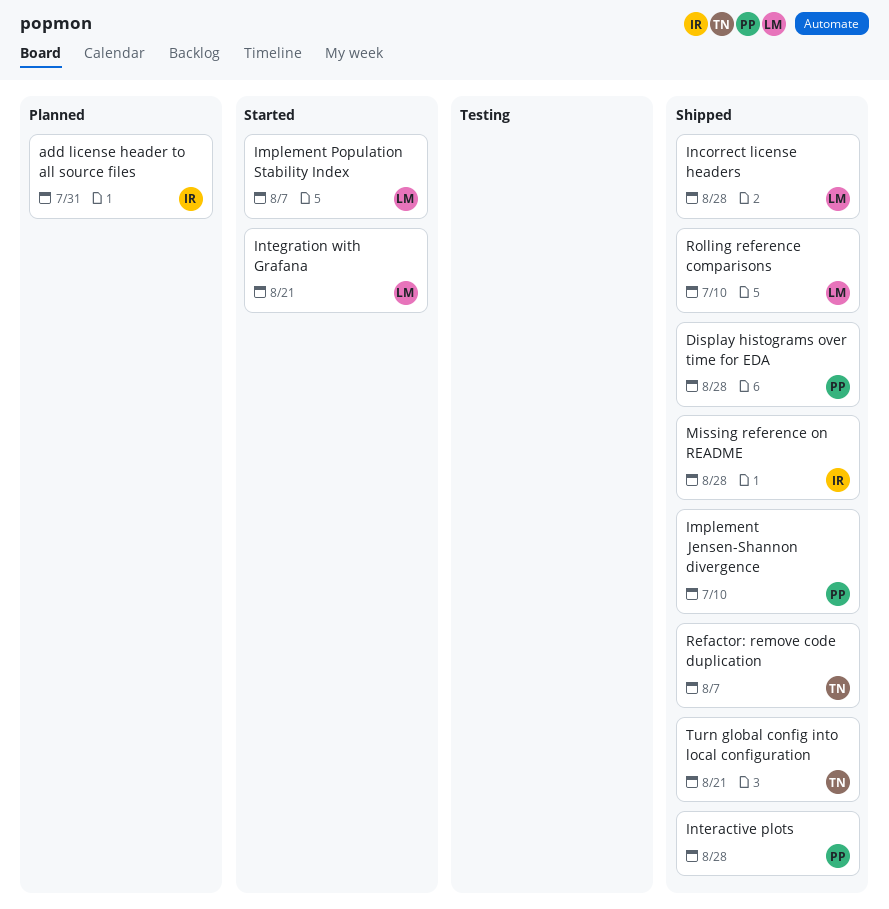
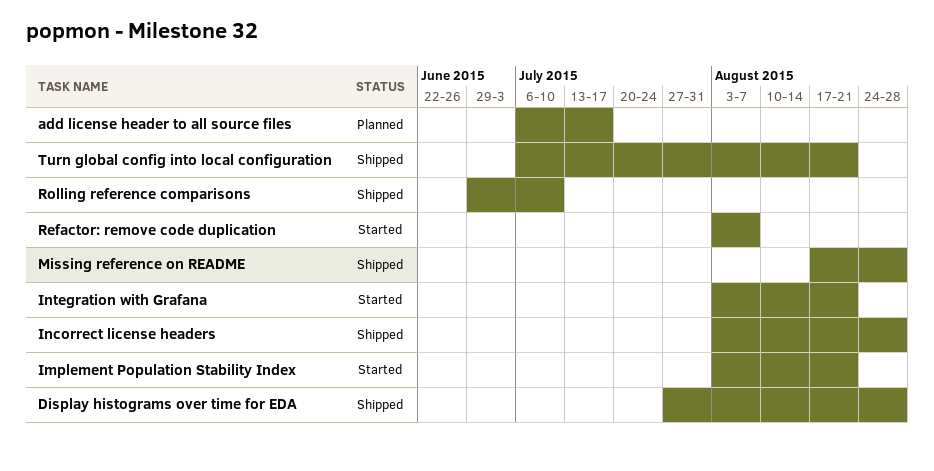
add license header to all source files, due: Jul 31 -> Jul 17
Implement Jensen-Shannon divergence: present -> none
Implement Population Stability Index, due: Aug 7 -> Aug 21
Interactive plots: present -> none
Refactor: remove code duplication, status: Shipped -> Started

